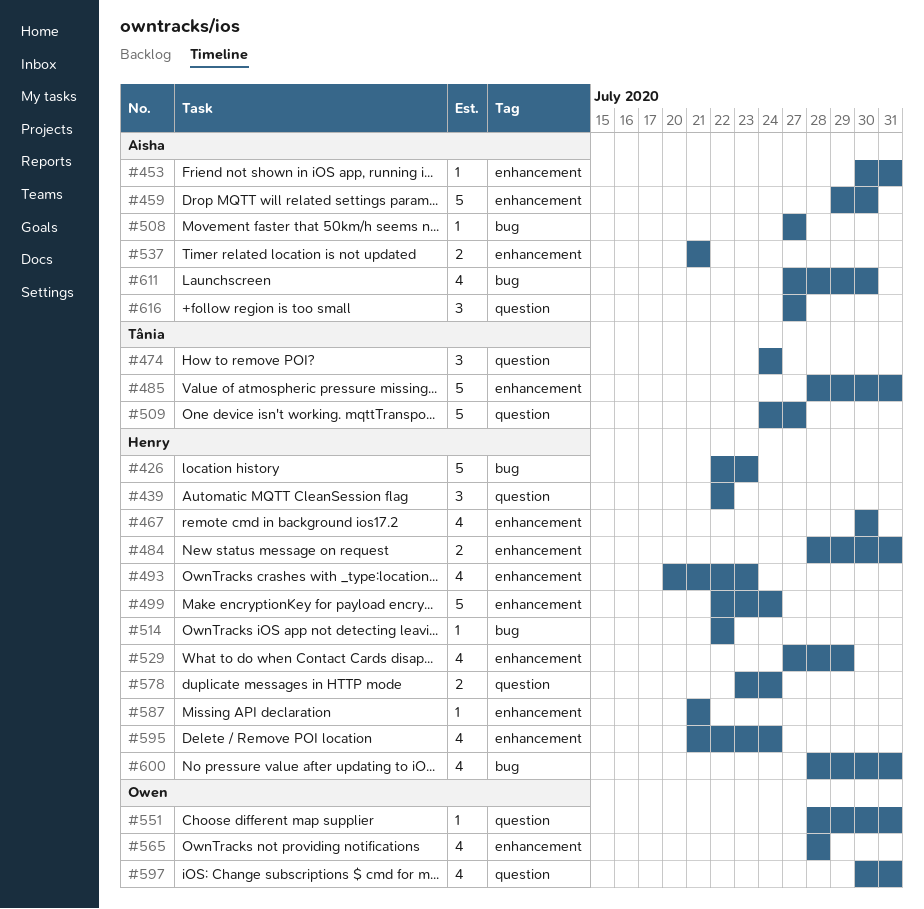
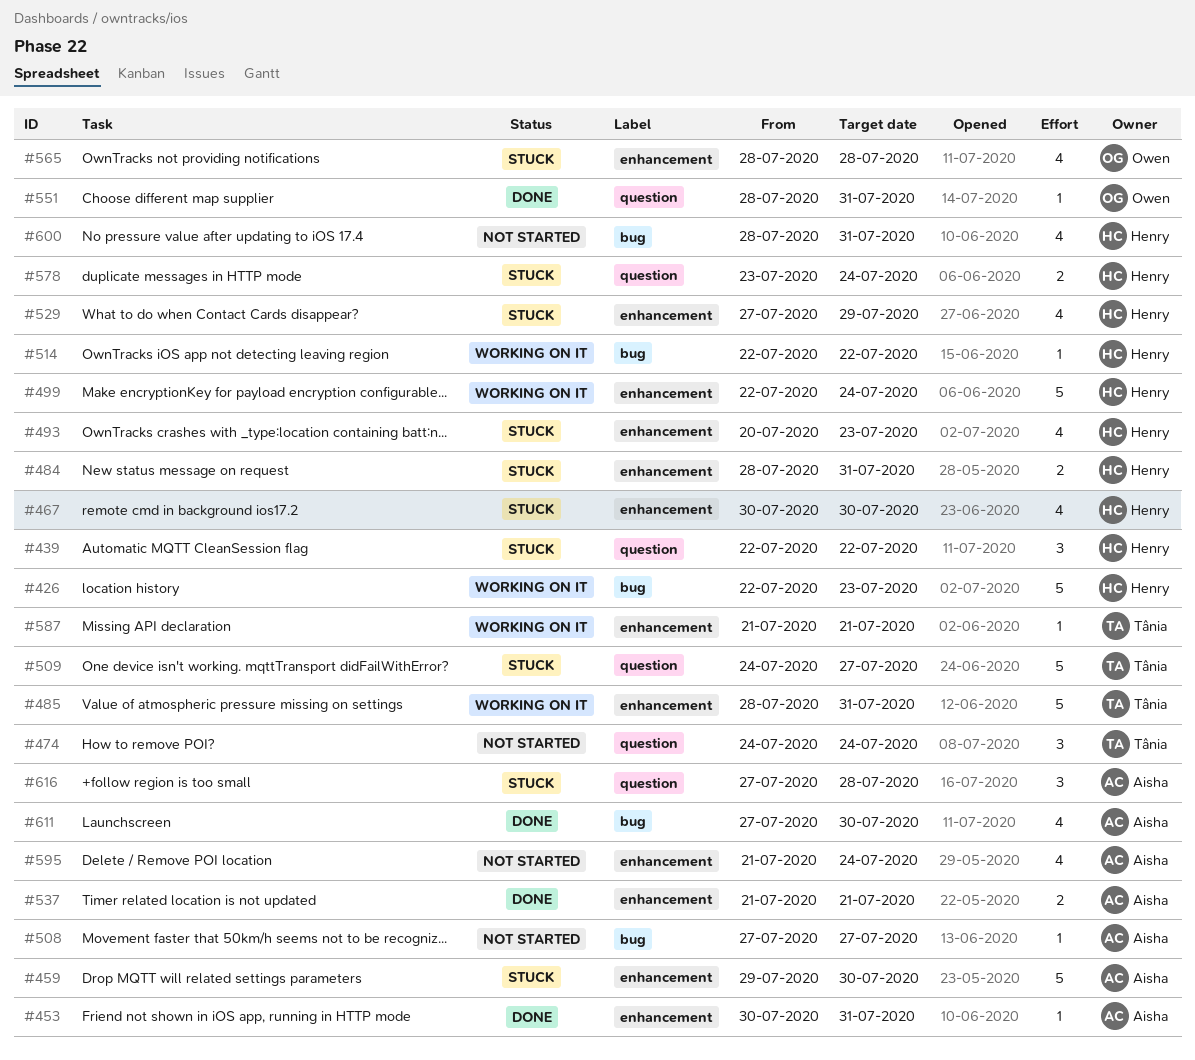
#587, owner: Henry -> Tânia
#595, owner: Henry -> Aisha
#597: present -> none
#616, due: Jul 27 -> Jul 28

